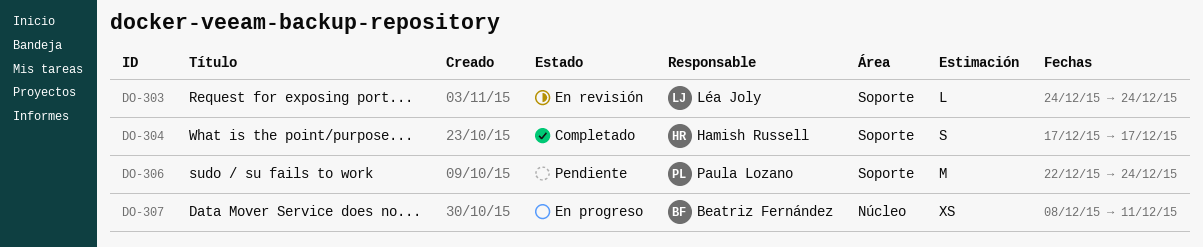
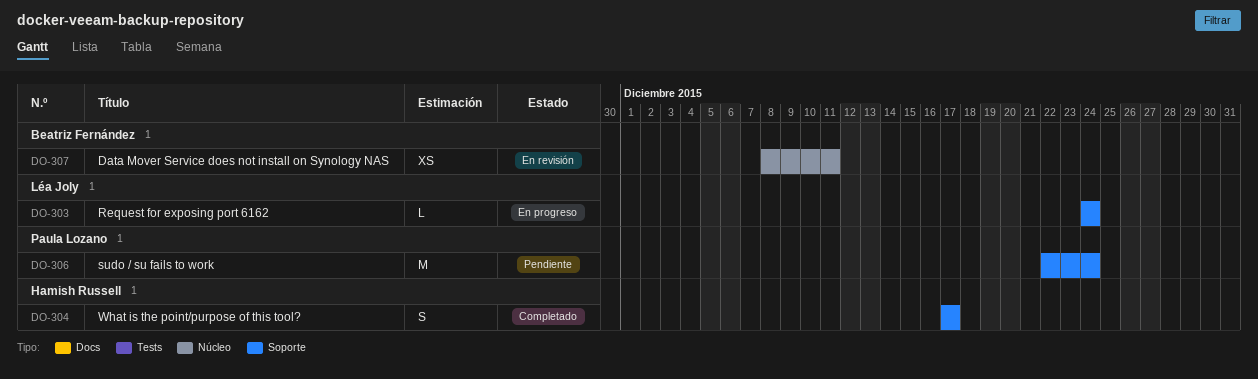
DO-303, status: En revisión -> En progreso
DO-307, status: En progreso -> En revisión

